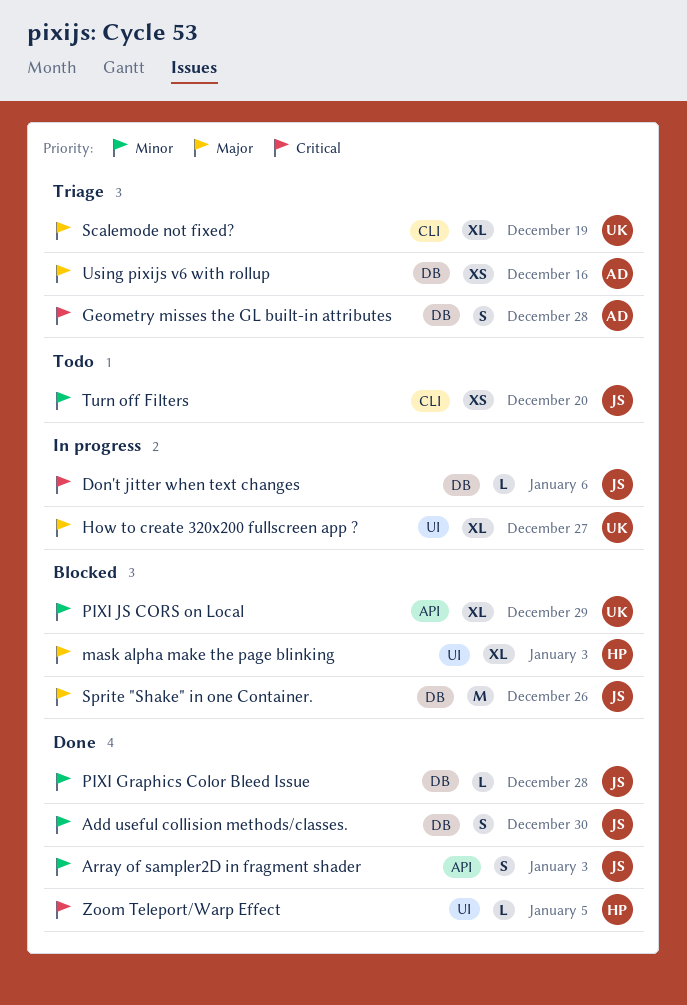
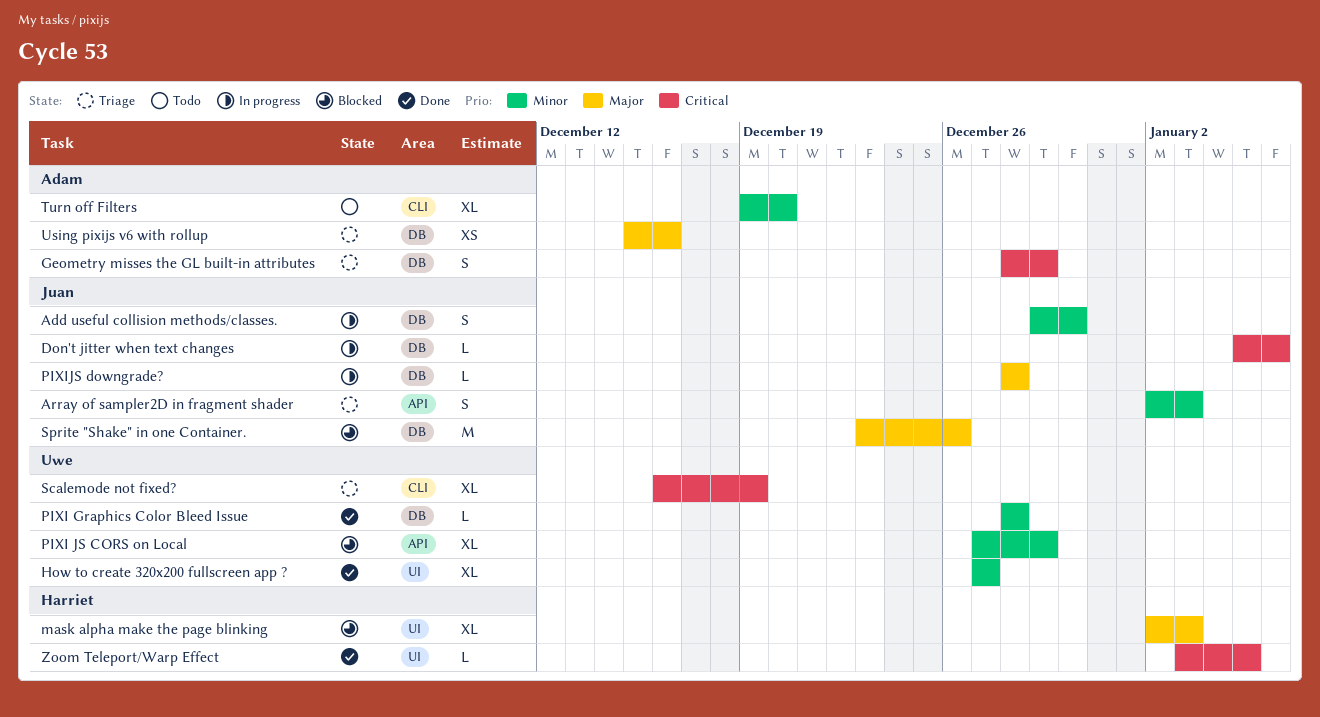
Add useful collision methods/classes., status: Done -> In progress
Array of sampler2D in fragment shader, status: Done -> Triage
Geometry misses the GL built-in attributes, due: Dec 28 -> Dec 29
How to create 320x200 fullscreen app ?, status: In progress -> Done
How to create 320x200 fullscreen app ?, priority: Major -> Minor
PIXI Graphics Color Bleed Issue, owner: Juan -> Uwe
PIXIJS downgrade?: none -> present
Scalemode not fixed?, priority: Major -> Critical
Turn off Filters, owner: Juan -> Adam
Turn off Filters, estimate: XS -> XL

